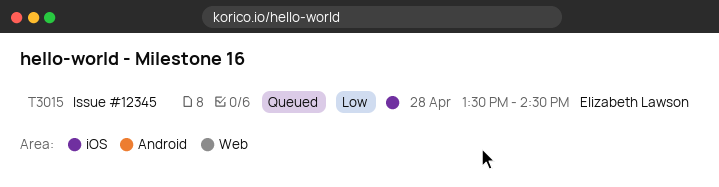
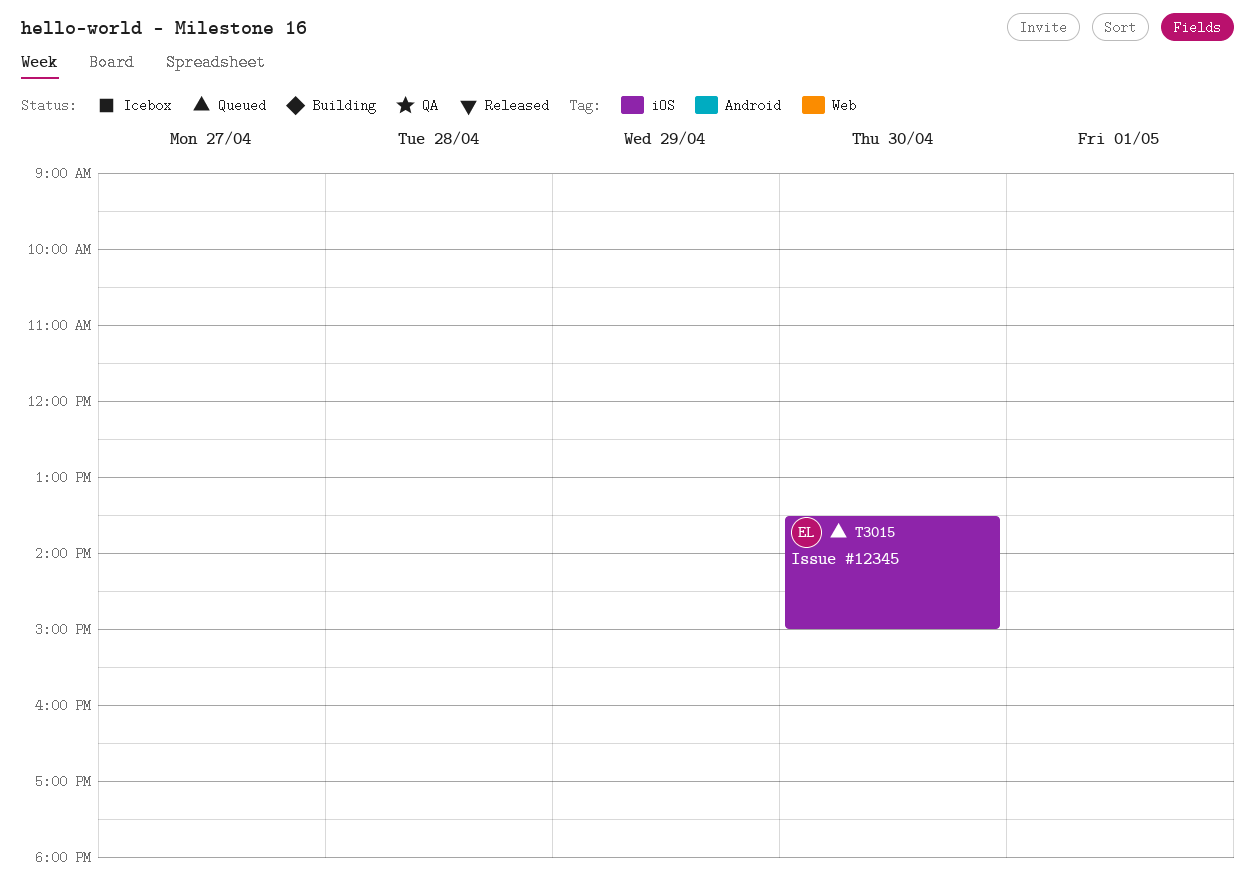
T3015, day: Apr 28 -> Apr 30
T3015, ends: 14:30 -> 15:00

